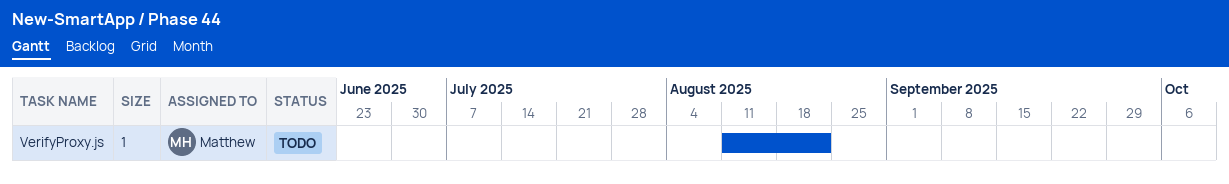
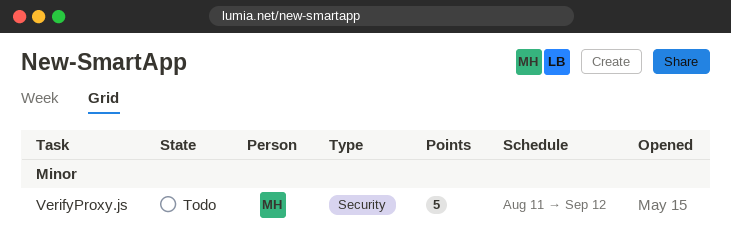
VerifyProxy.js, estimate: 1 -> 5
VerifyProxy.js, due: Aug 22 -> Sep 12

